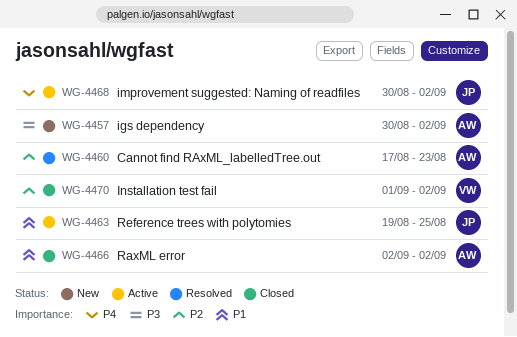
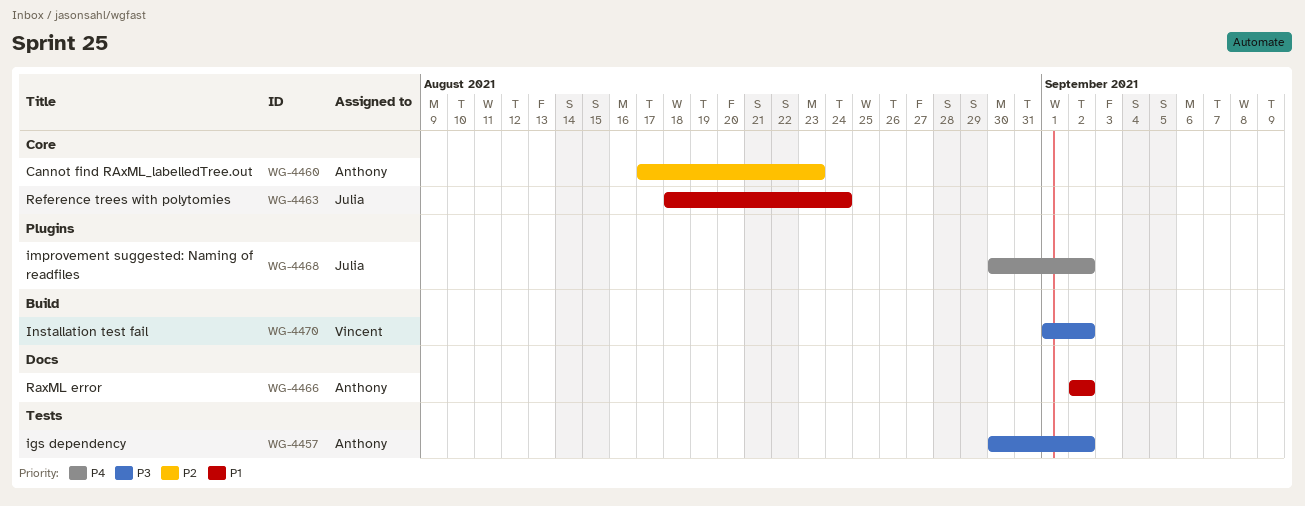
WG-4463, start: Aug 19 -> Aug 18
WG-4463, due: Aug 25 -> Aug 24
WG-4470, priority: P2 -> P3

